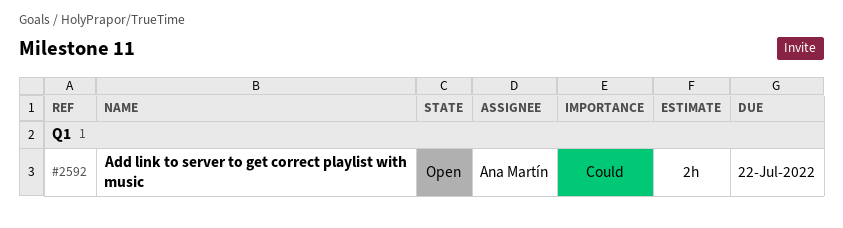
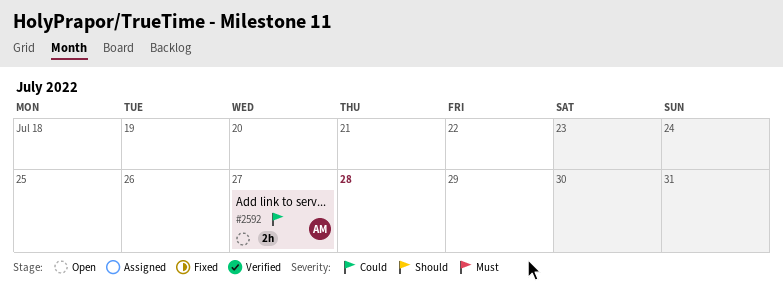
#2592, due: Jul 22 -> Jul 27

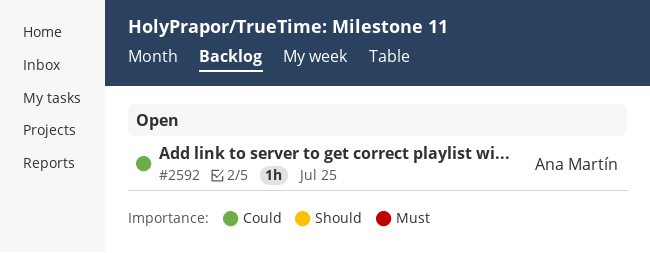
#2592, estimate: 2h -> 1h
#2592, due: Jul 27 -> Jul 25

